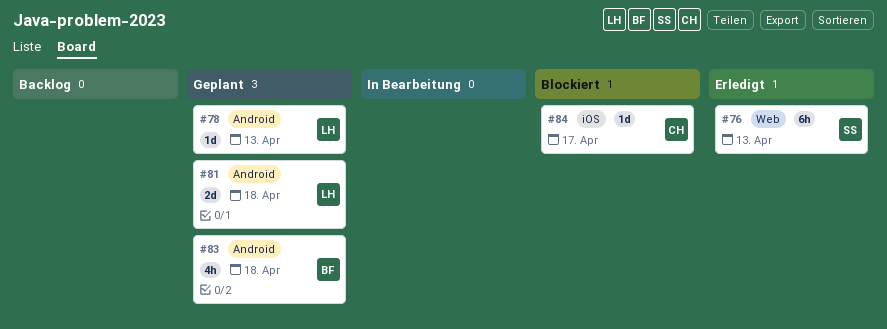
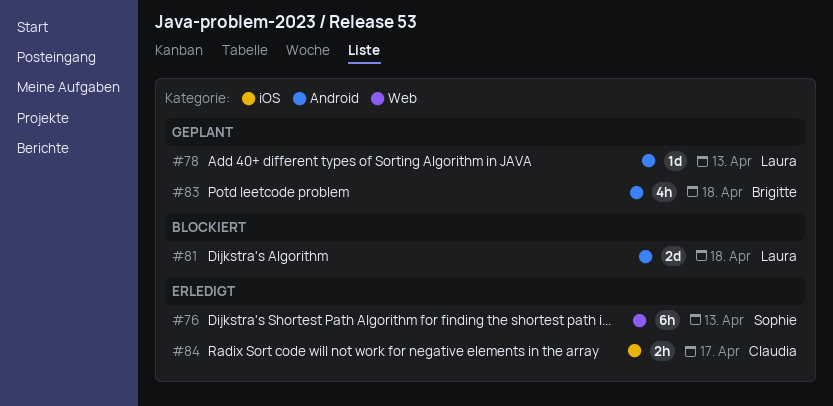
#81, status: Geplant -> Blockiert
#84, status: Blockiert -> Erledigt
#84, estimate: 1d -> 2h

